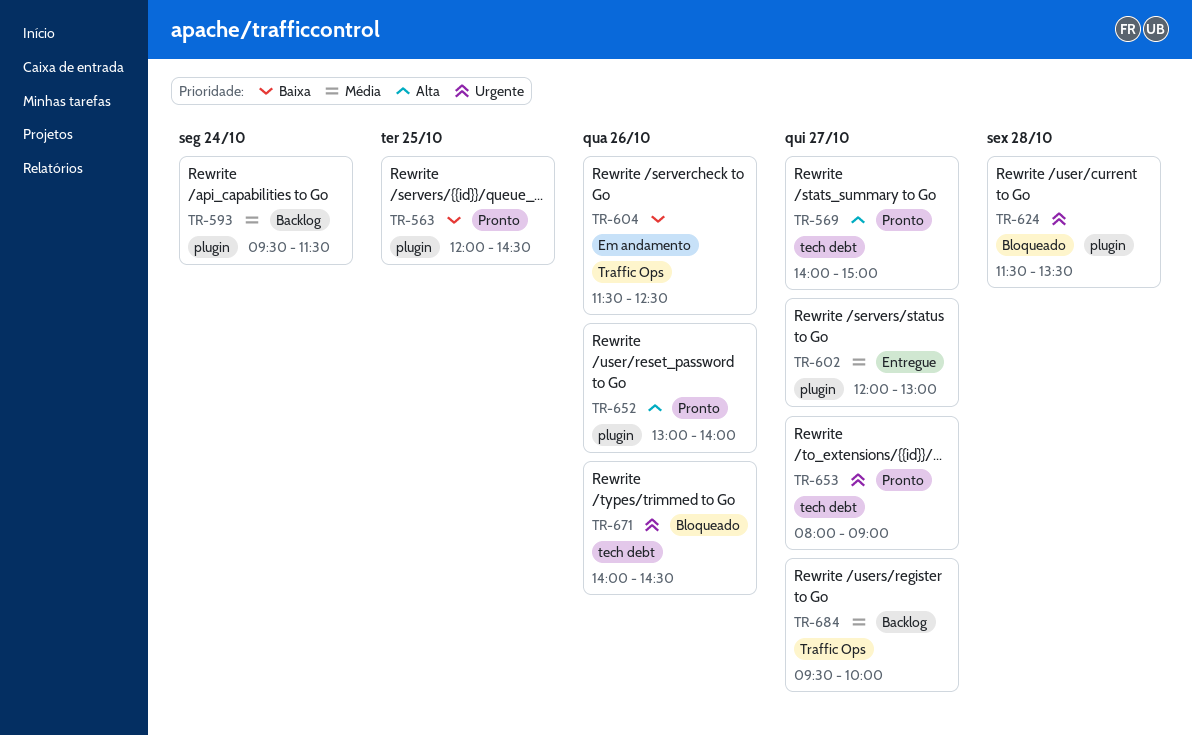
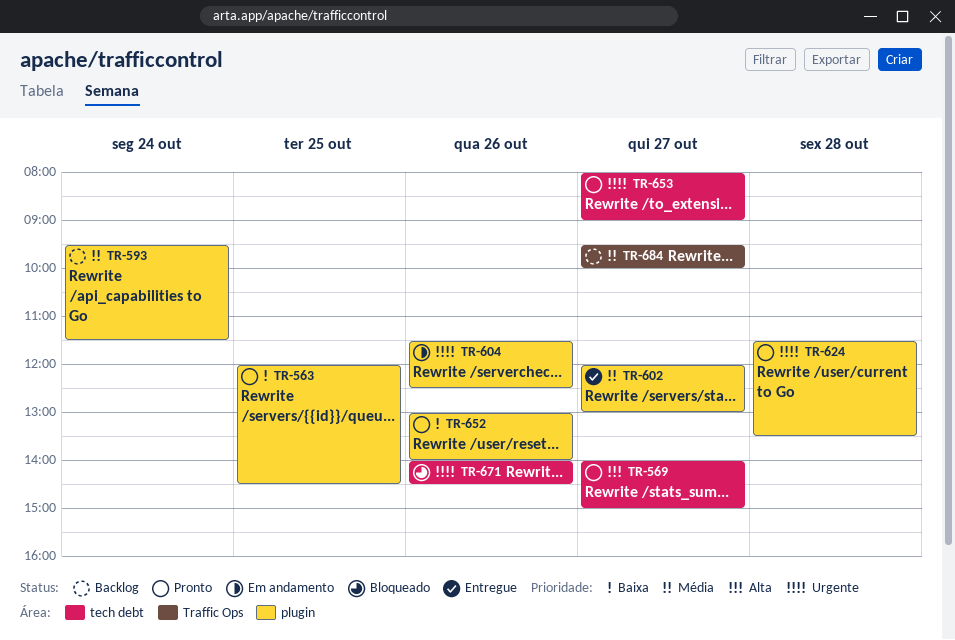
TR-604, priority: Baixa -> Urgente
TR-604, label: Traffic Ops -> plugin
TR-624, status: Bloqueado -> Pronto
TR-652, priority: Alta -> Baixa

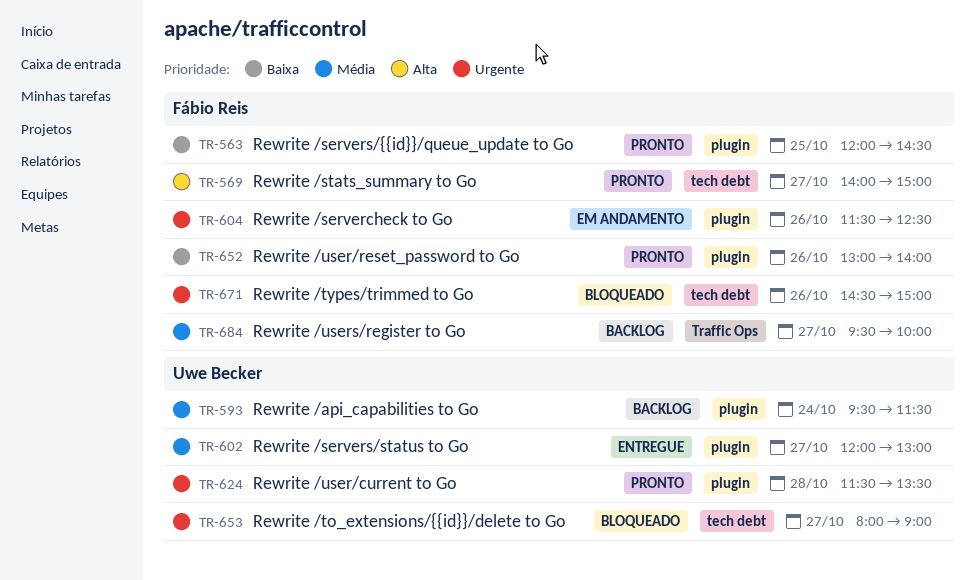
TR-653, status: Pronto -> Bloqueado
TR-671, begins: 14:00 -> 14:30
TR-671, ends: 14:30 -> 15:00

